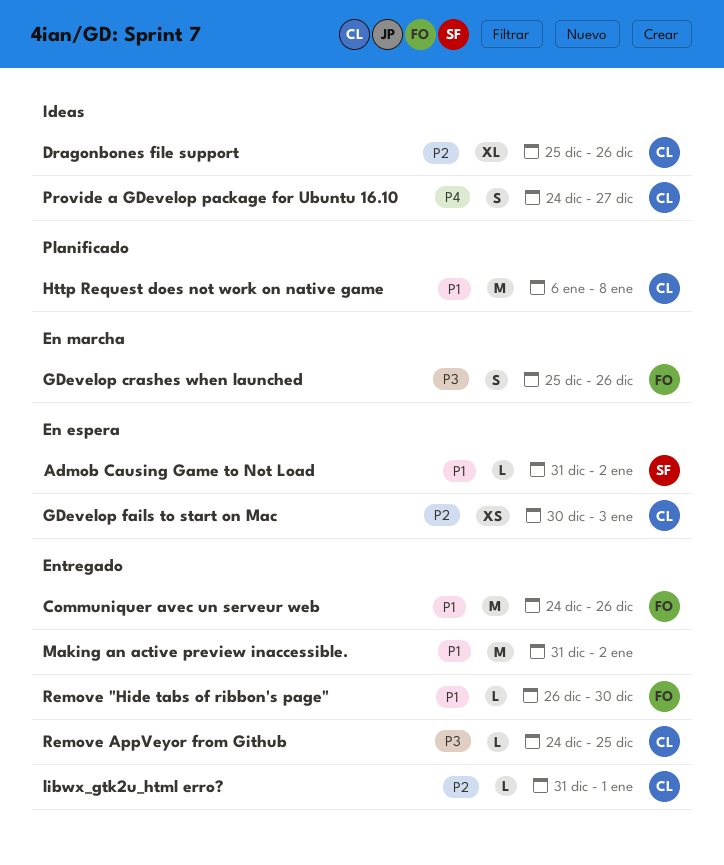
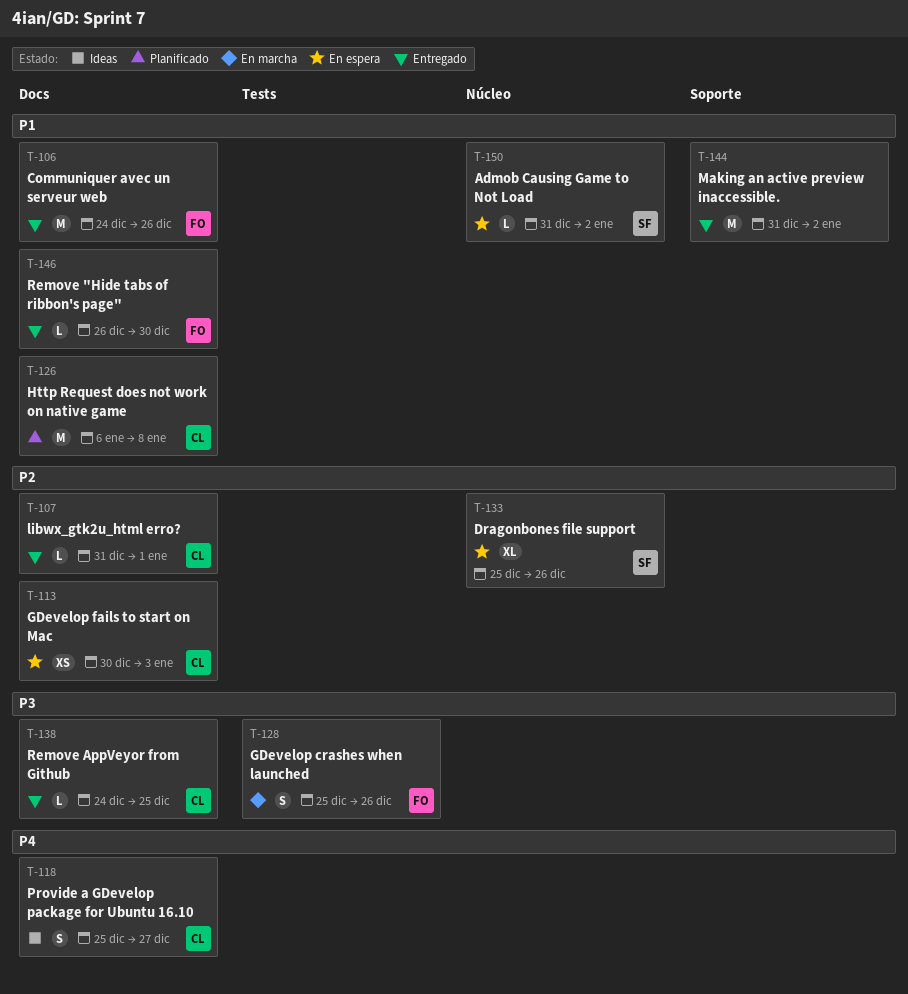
Dragonbones file support, status: Ideas -> En espera
Dragonbones file support, owner: CL -> SF
Provide a GDevelop package for Ubuntu 16.10, start: Dec 24 -> Dec 25

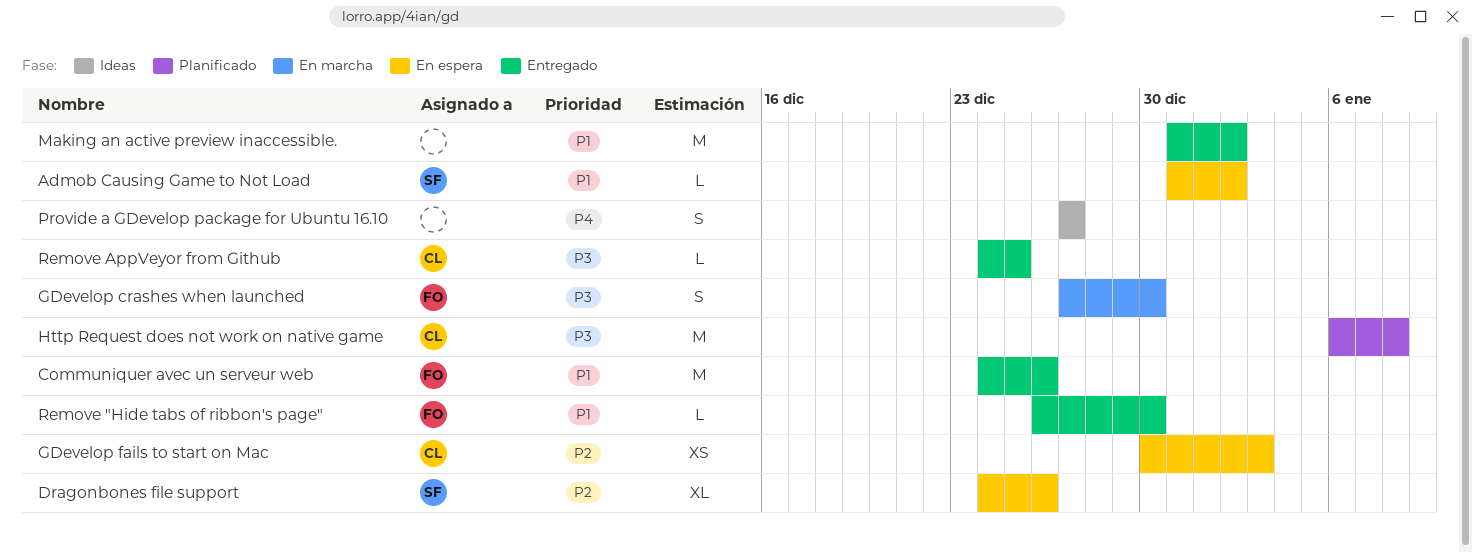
Dragonbones file support, start: Dec 25 -> Dec 24
GDevelop crashes when launched, start: Dec 25 -> Dec 27
GDevelop crashes when launched, due: Dec 26 -> Dec 30
Http Request does not work on native game, priority: P1 -> P3
libwx_gtk2u_html erro?: present -> none
Provide a GDevelop package for Ubuntu 16.10, owner: CL -> none
Provide a GDevelop package for Ubuntu 16.10, start: Dec 25 -> Dec 27

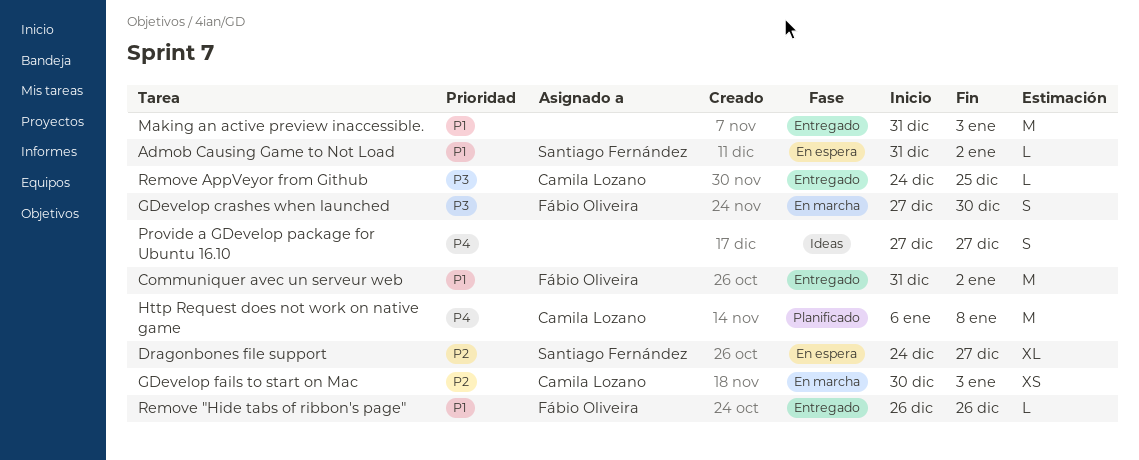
Communiquer avec un serveur web, start: Dec 24 -> Dec 31
Communiquer avec un serveur web, due: Dec 26 -> Jan 2
Dragonbones file support, due: Dec 26 -> Dec 27
GDevelop fails to start on Mac, status: En espera -> En marcha
Http Request does not work on native game, priority: P3 -> P4
Making an active preview inaccessible., due: Jan 2 -> Jan 3
Remove "Hide tabs of ribbon's page", due: Dec 30 -> Dec 26

